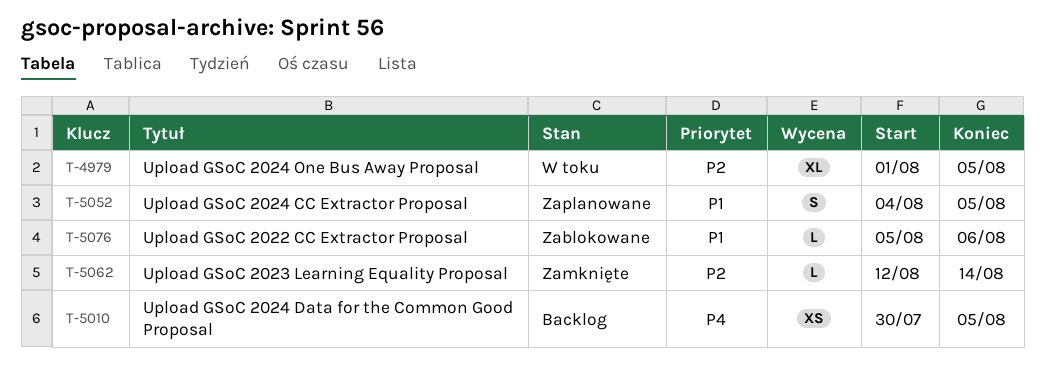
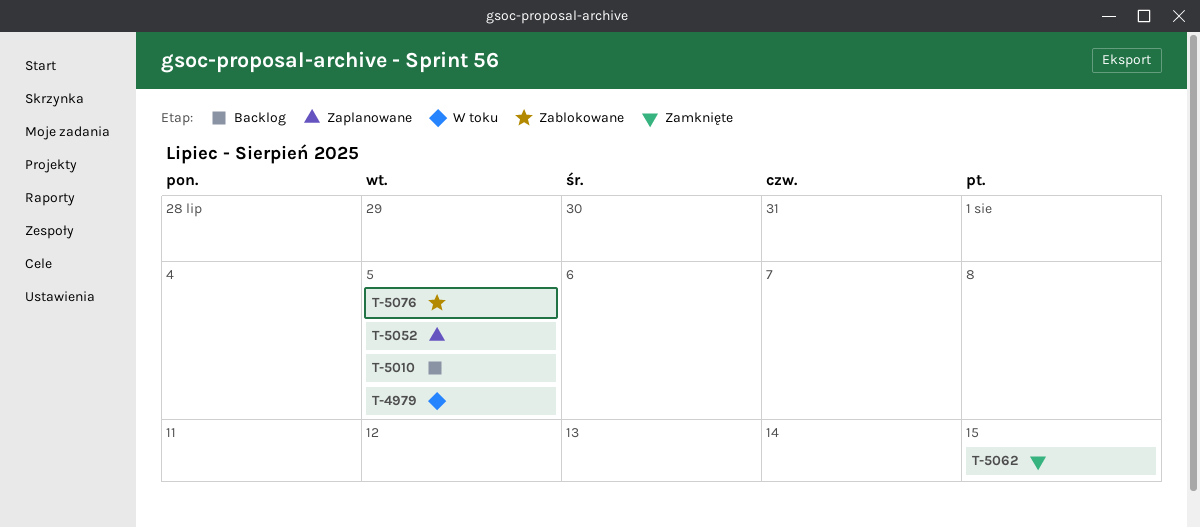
T-5062, due: Aug 14 -> Aug 15
T-5076, due: Aug 6 -> Aug 5

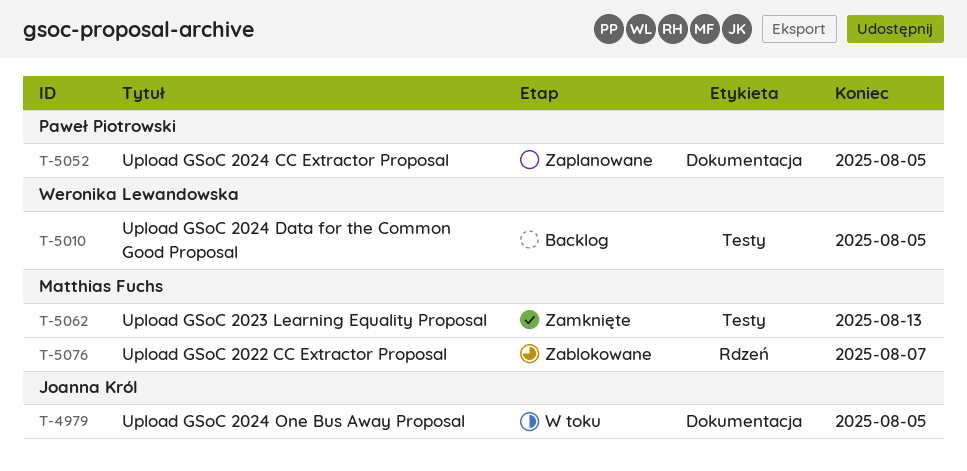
T-5062, due: Aug 15 -> Aug 13
T-5076, due: Aug 5 -> Aug 7

